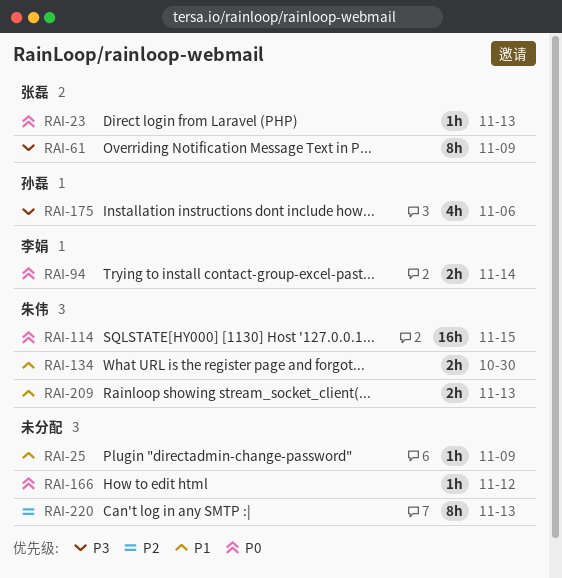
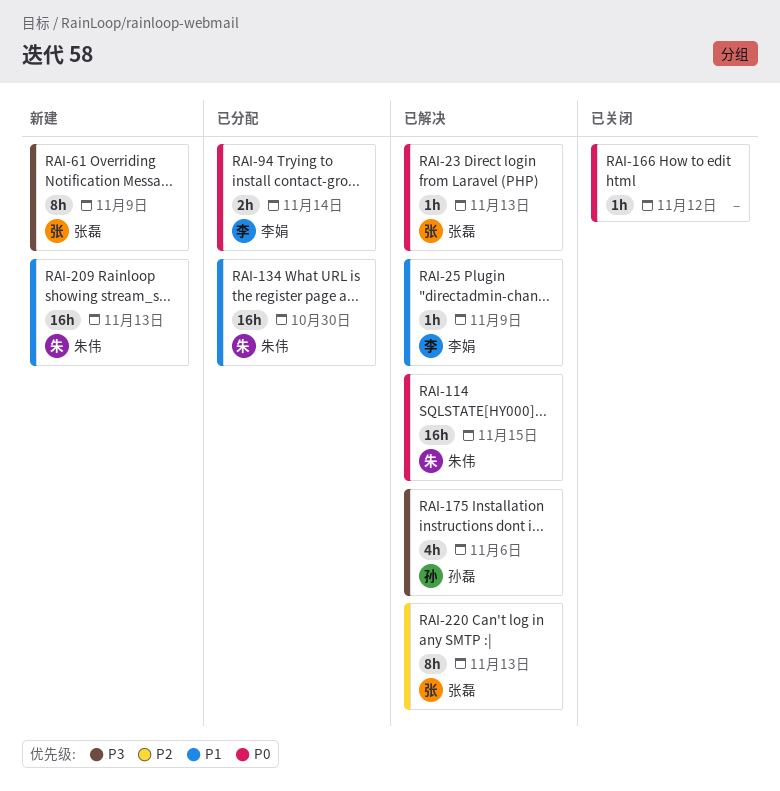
RAI-25, owner: none -> 李娟
RAI-134, estimate: 2h -> 16h
RAI-209, estimate: 2h -> 16h
RAI-220, owner: none -> 张磊

